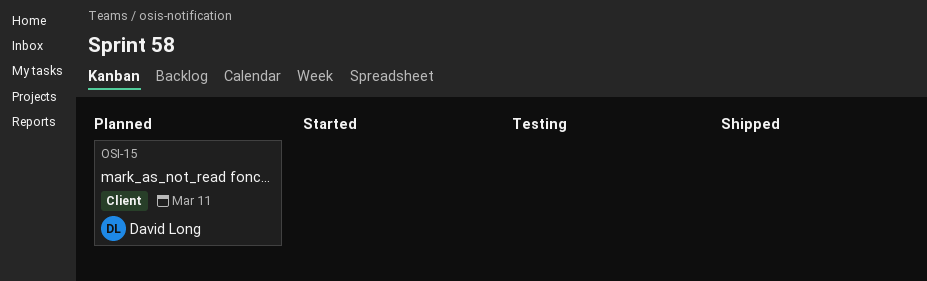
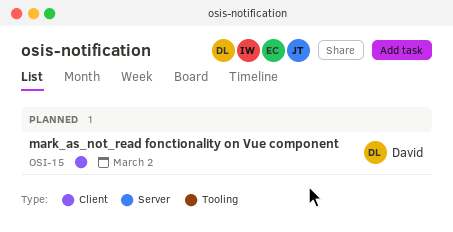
OSI-15, due: Mar 11 -> Mar 2

